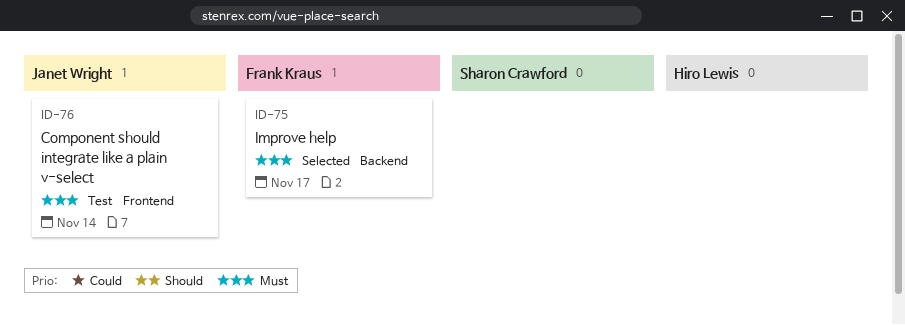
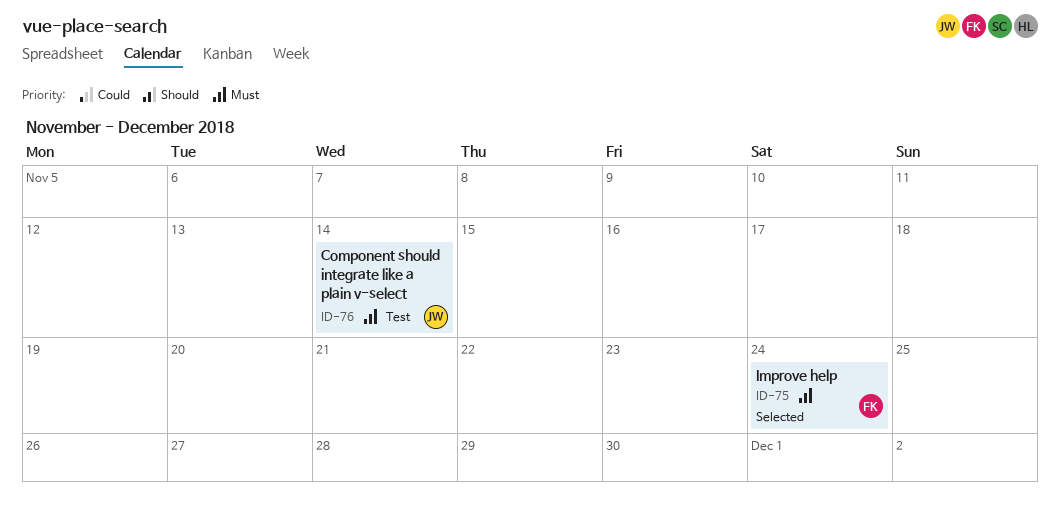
ID-75, due: Nov 17 -> Nov 24

